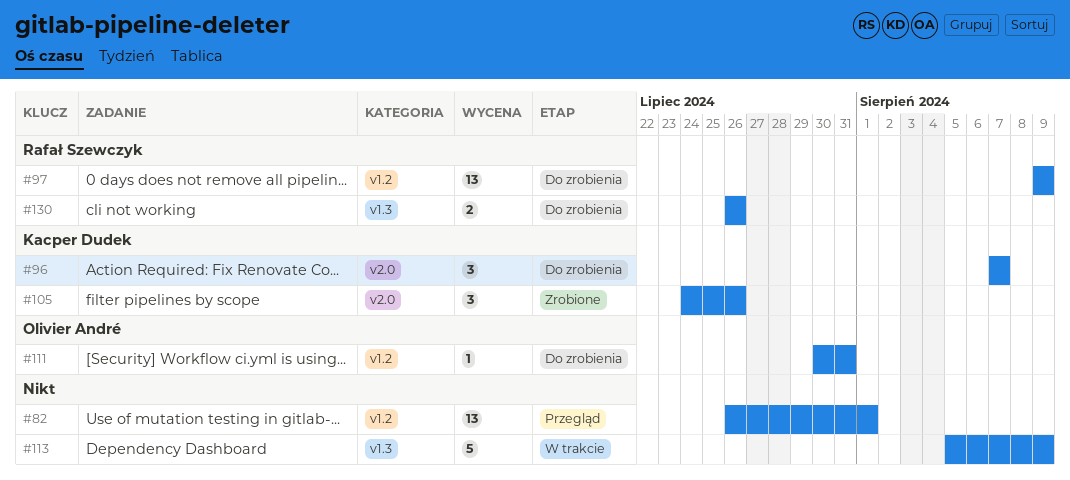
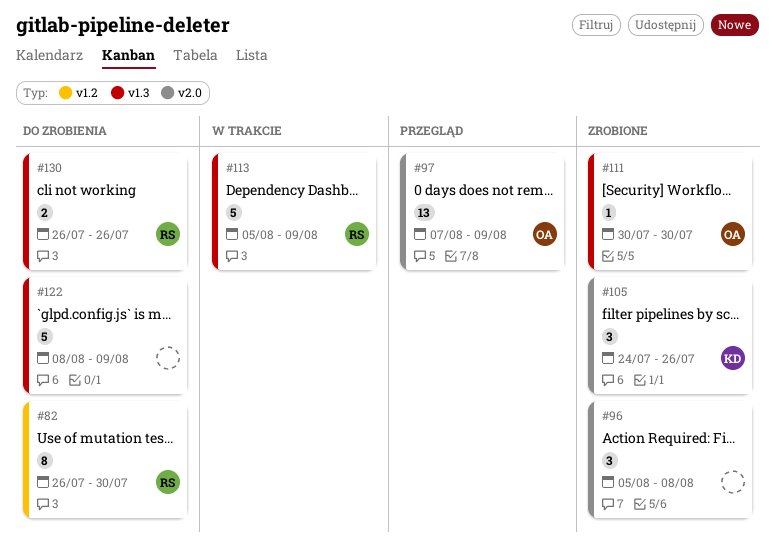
#82, status: Przegląd -> Do zrobienia
#82, owner: none -> Rafał Szewczyk
#82, estimate: 13 -> 8
#82, due: Aug 1 -> Jul 30
#96, status: Do zrobienia -> Zrobione
#96, owner: Kacper Dudek -> none
#96, start: Aug 7 -> Aug 5
#96, due: Aug 7 -> Aug 8
#97, status: Do zrobienia -> Przegląd
#97, owner: Rafał Szewczyk -> Olivier André
#97, label: v1.2 -> v2.0
#97, start: Aug 9 -> Aug 7
#111, status: Do zrobienia -> Zrobione
#111, label: v1.2 -> v1.3
#111, due: Jul 31 -> Jul 30
#113, owner: none -> Rafał Szewczyk
#122: none -> present

